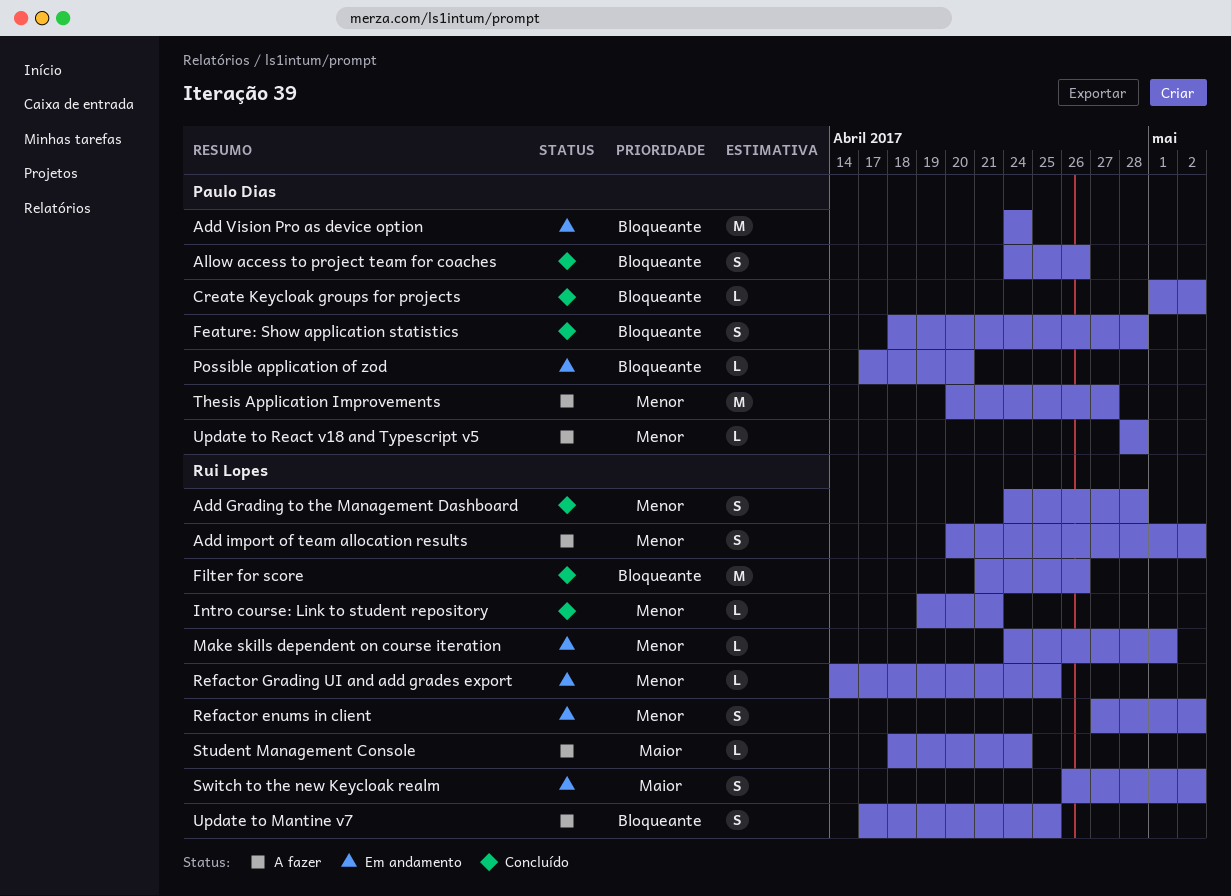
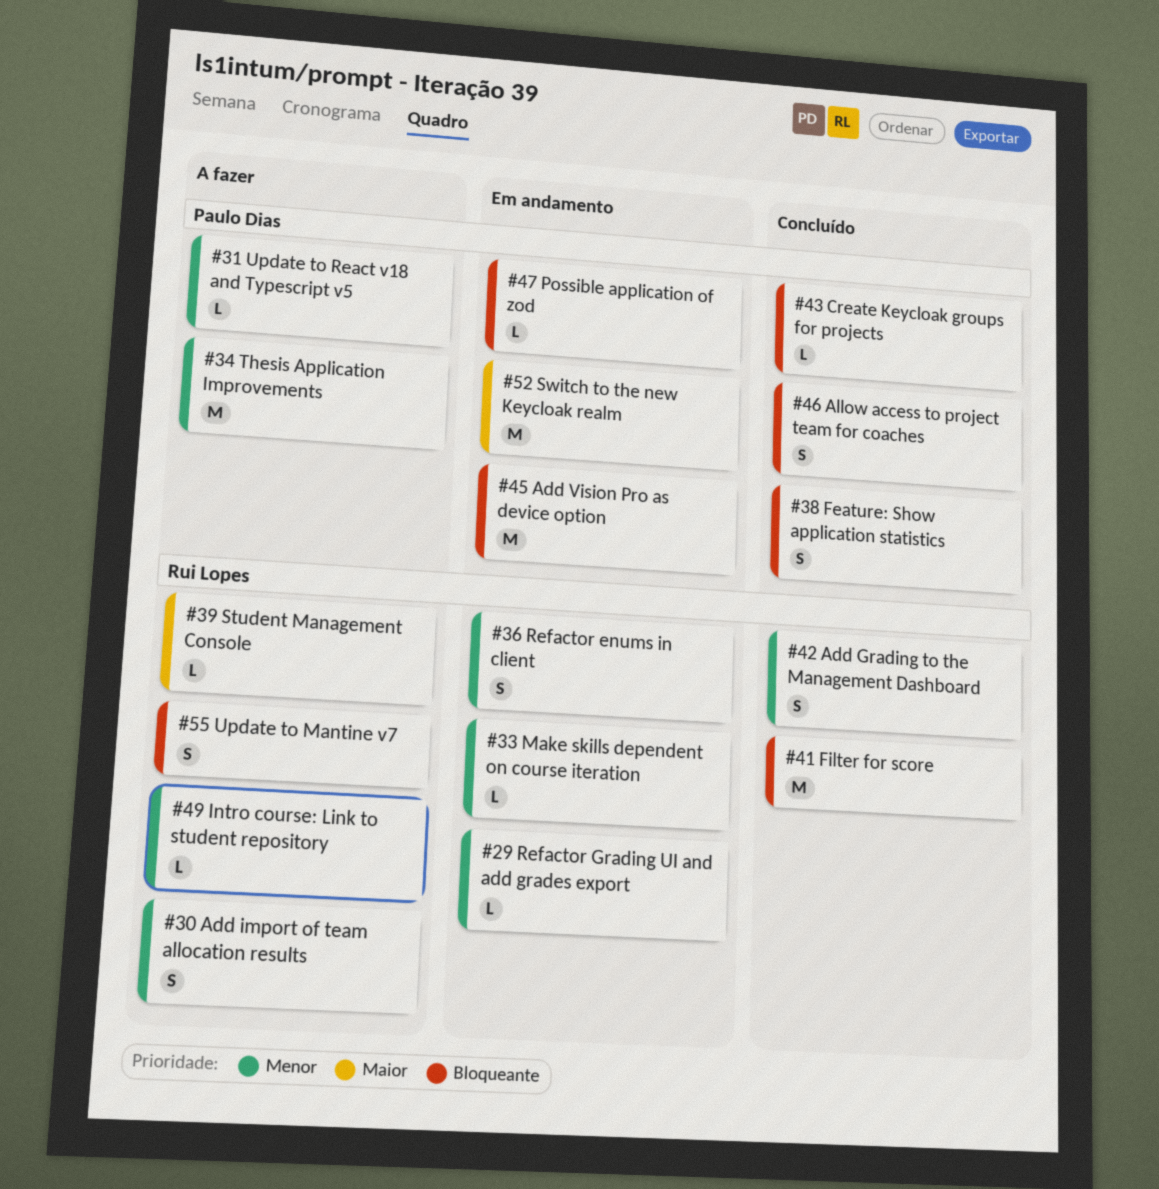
Intro course: Link to student repository, status: Concluído -> A fazer
Switch to the new Keycloak realm, owner: Rui Lopes -> Paulo Dias
Switch to the new Keycloak realm, estimate: S -> M

